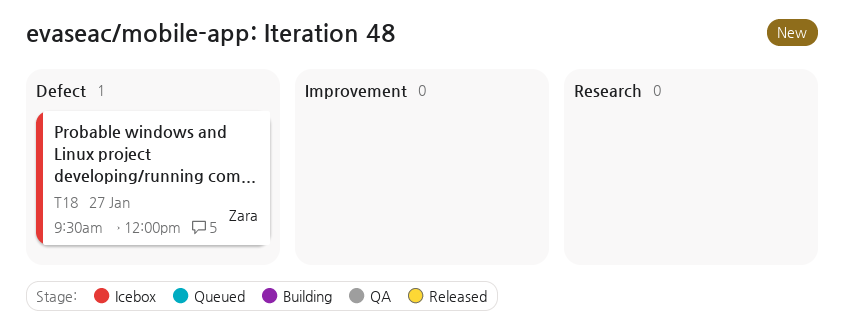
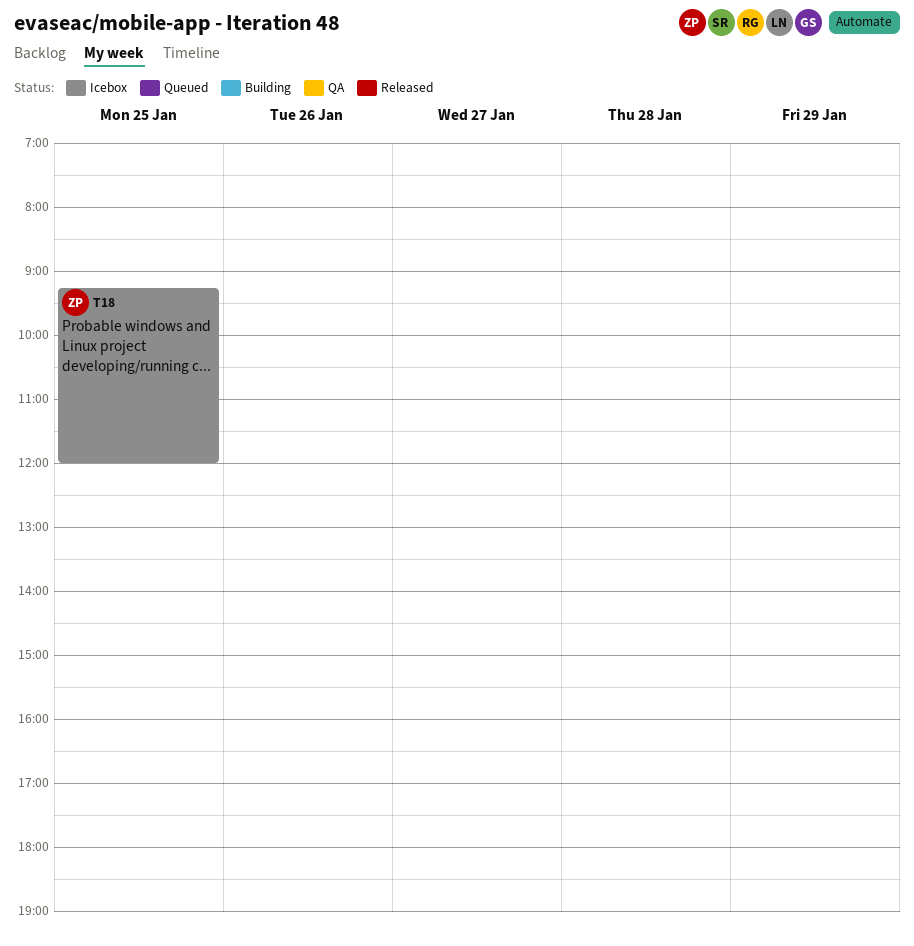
T18, day: Jan 27 -> Jan 25
T18, begins: 09:30 -> 09:15

